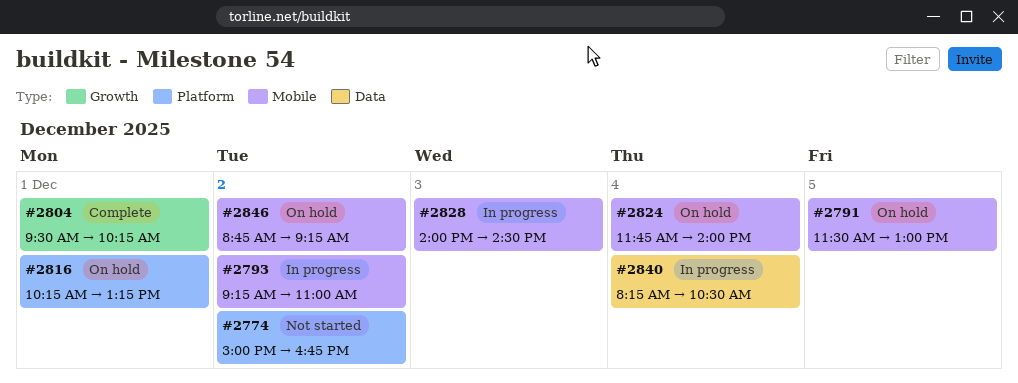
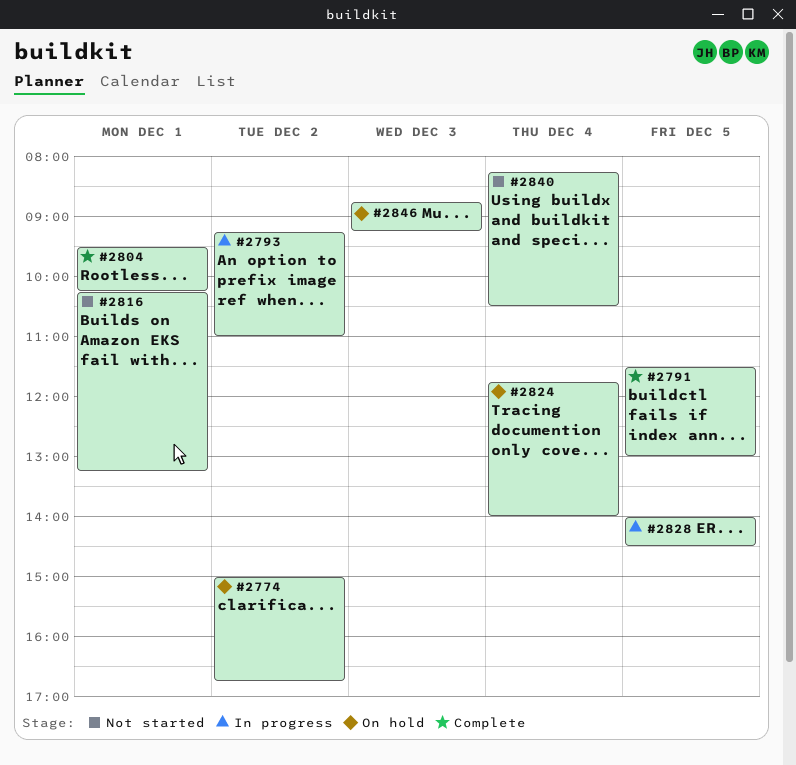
#2774, status: Not started -> On hold
#2791, status: On hold -> Complete
#2816, status: On hold -> Not started
#2828, day: Dec 3 -> Dec 5
#2840, status: In progress -> Not started
#2846, day: Dec 2 -> Dec 3

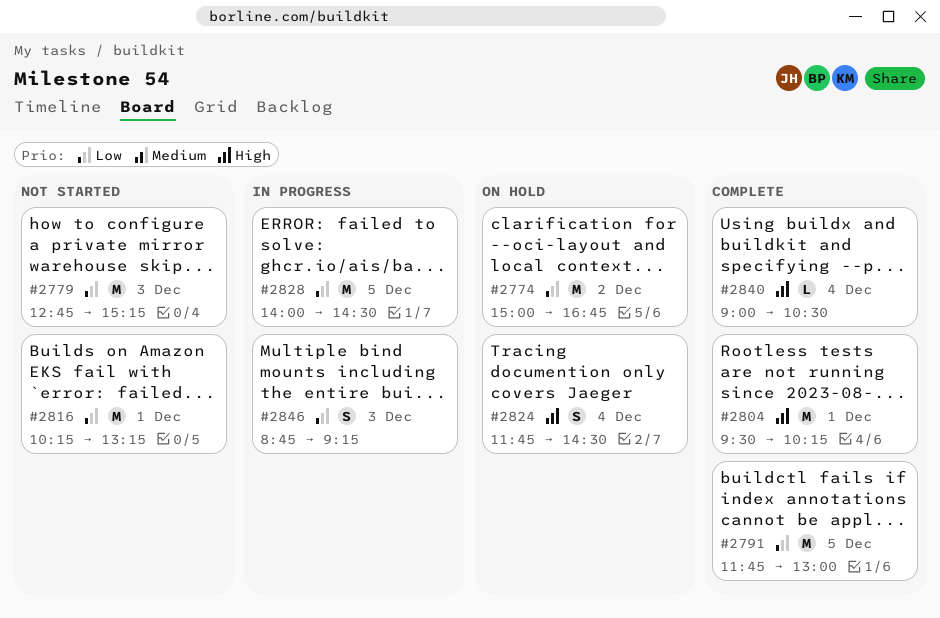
#2779: none -> present
#2791, begins: 11:30 -> 11:45
#2793: present -> none
#2824, ends: 14:00 -> 14:30
#2840, status: Not started -> Complete
#2840, begins: 08:15 -> 09:00
#2846, status: On hold -> In progress

